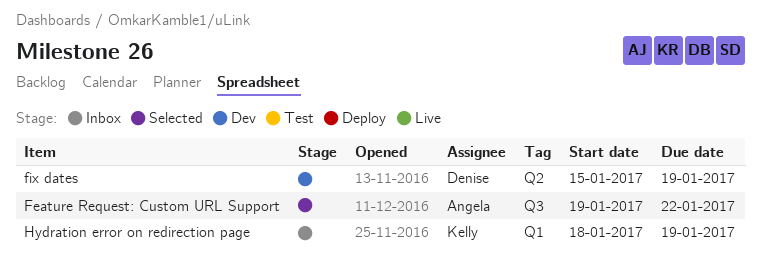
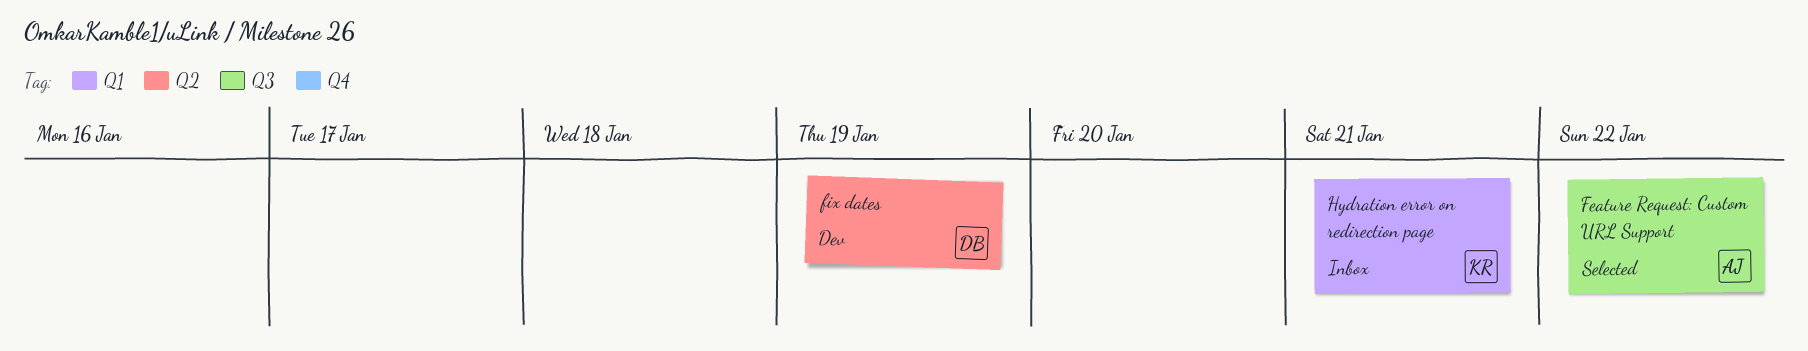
Hydration error on redirection page, due: Jan 19 -> Jan 21

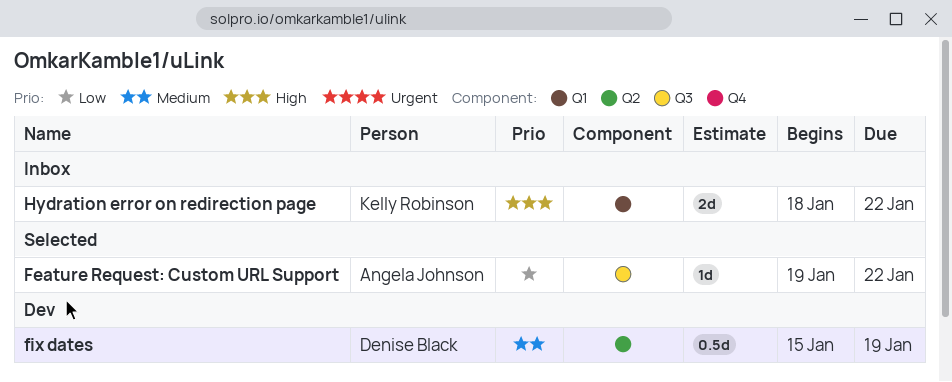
Hydration error on redirection page, due: Jan 21 -> Jan 22

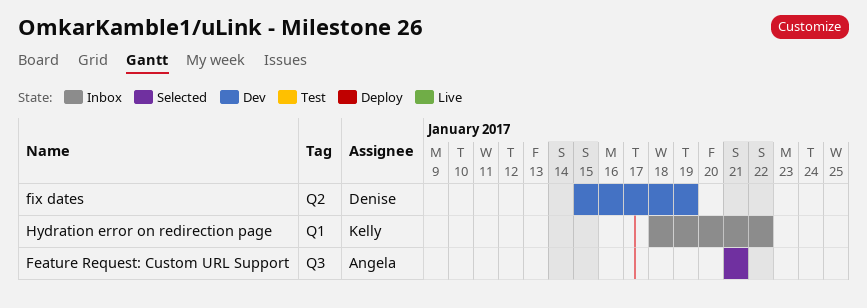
Feature Request: Custom URL Support, start: Jan 19 -> Jan 21
Feature Request: Custom URL Support, due: Jan 22 -> Jan 21

